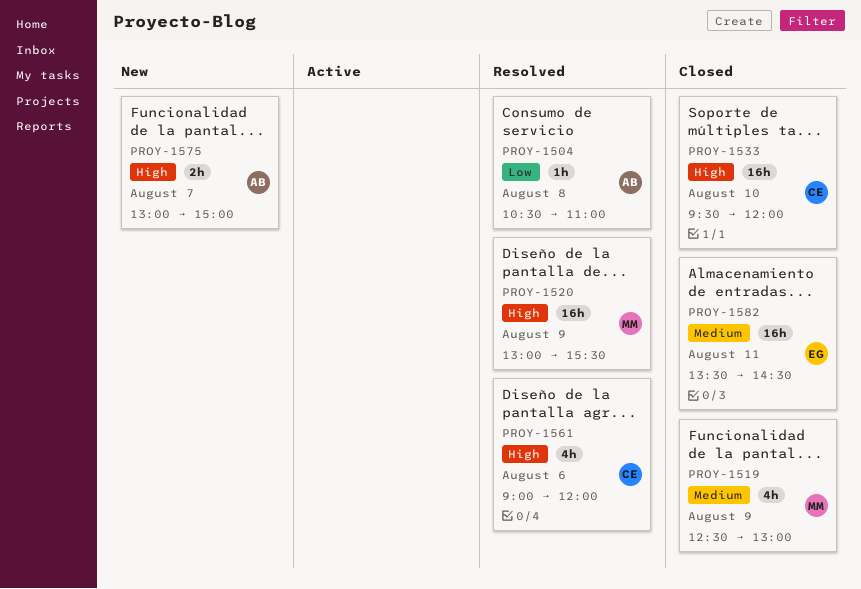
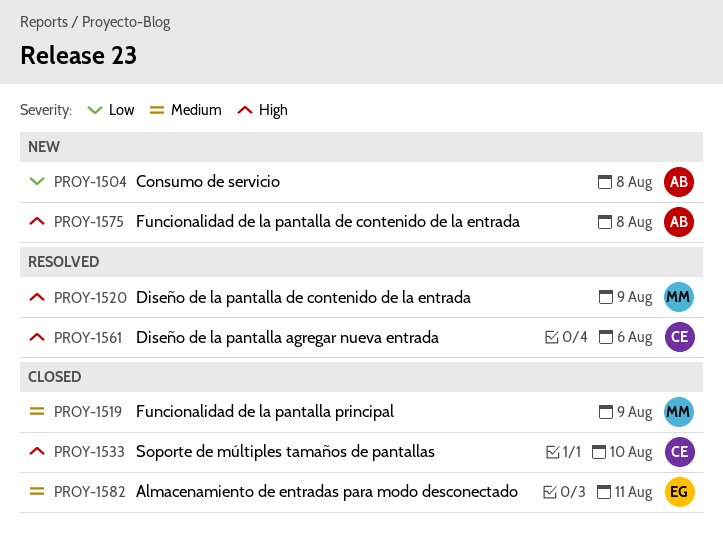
PROY-1504, status: Resolved -> New
PROY-1575, day: Aug 7 -> Aug 8

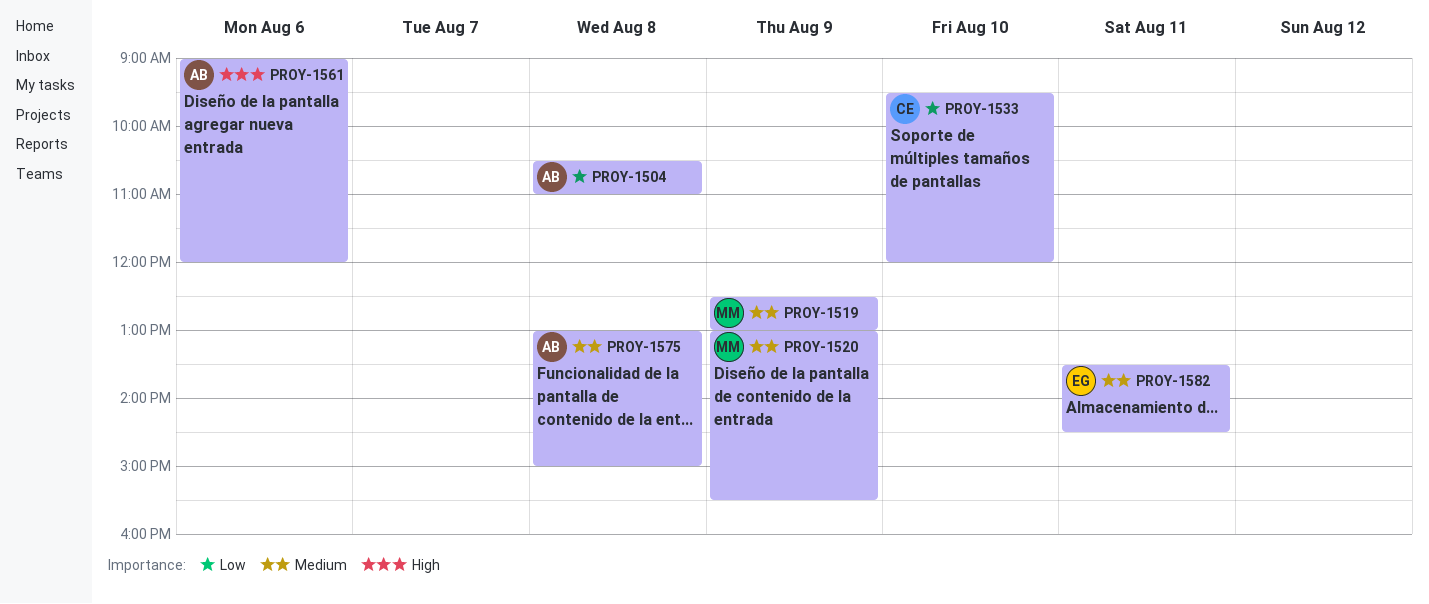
PROY-1520, priority: High -> Medium
PROY-1533, priority: High -> Low
PROY-1561, owner: CE -> AB
PROY-1575, priority: High -> Medium

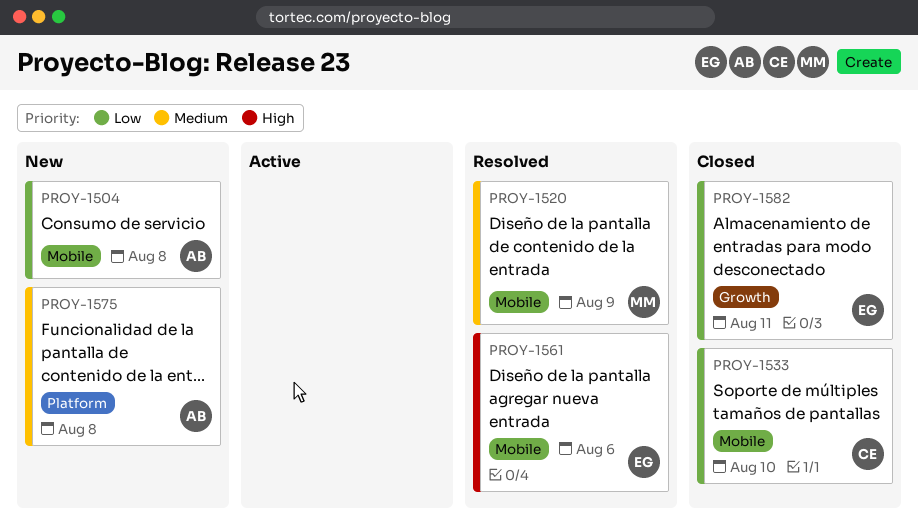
PROY-1519: present -> none
PROY-1561, owner: AB -> EG
PROY-1582, priority: Medium -> Low

